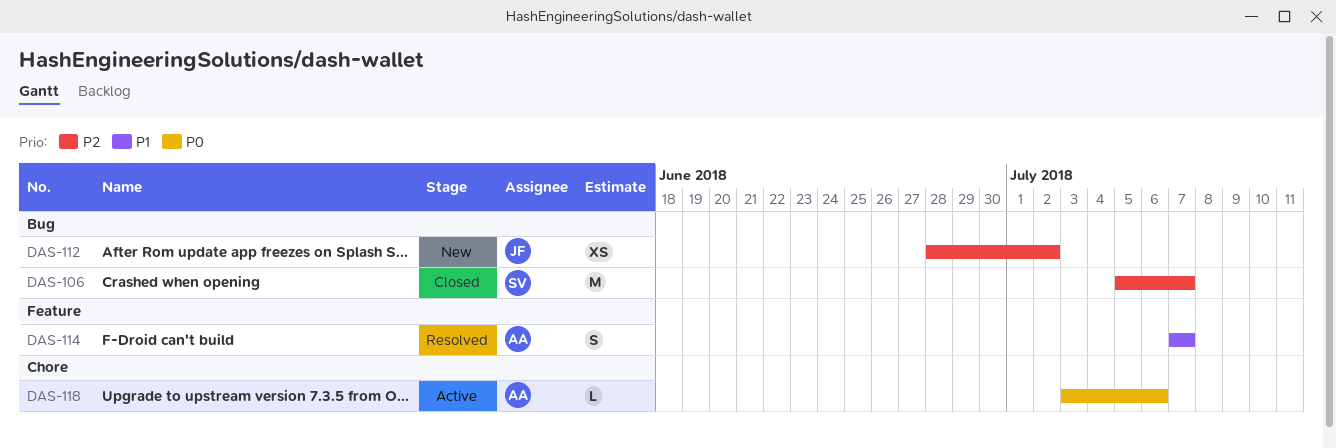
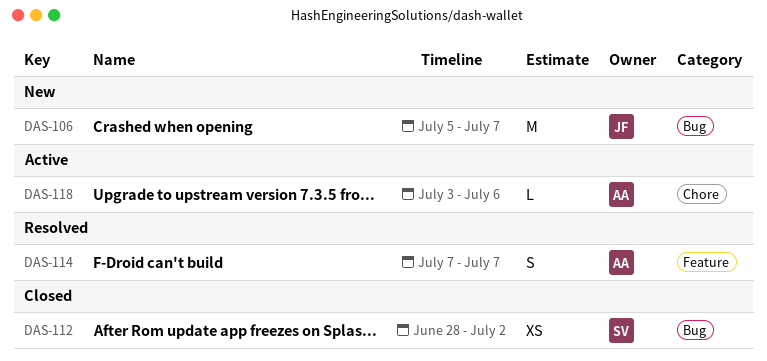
DAS-106, status: Closed -> New
DAS-106, owner: SV -> JF
DAS-112, status: New -> Closed
DAS-112, owner: JF -> SV

